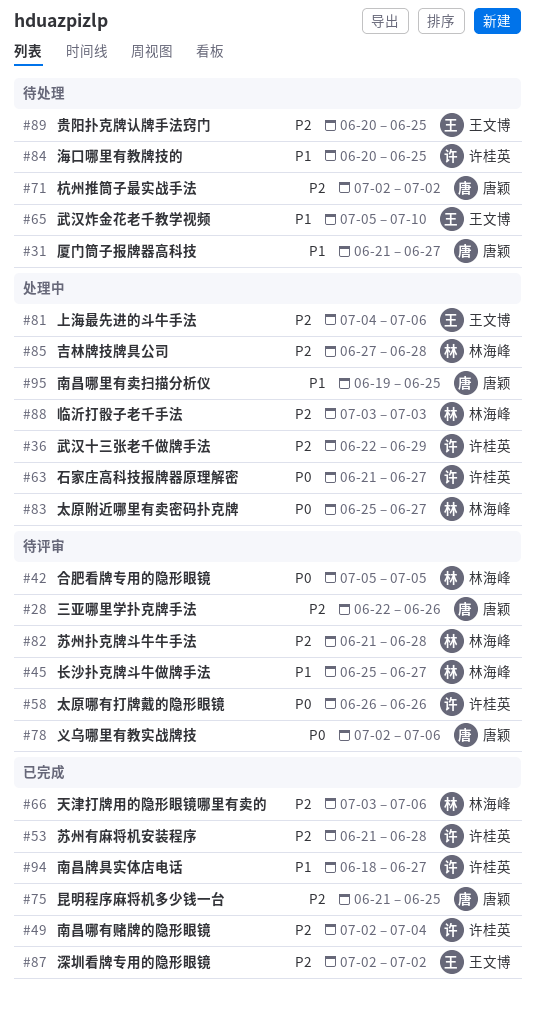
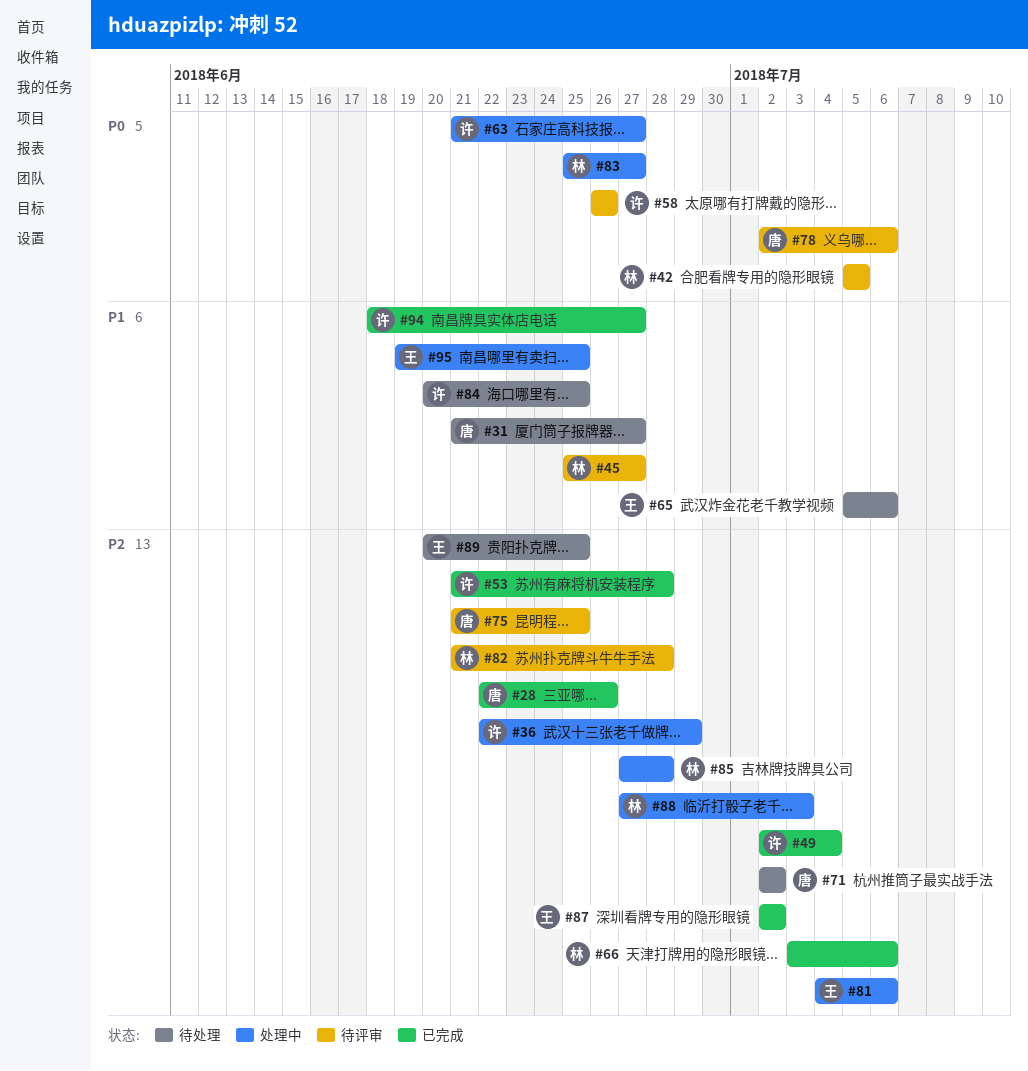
#28, status: 待评审 -> 已完成
#65, due: Jul 10 -> Jul 6
#75, status: 已完成 -> 待评审
#88, start: Jul 3 -> Jun 27
#95, owner: 唐颖 -> 王文博

